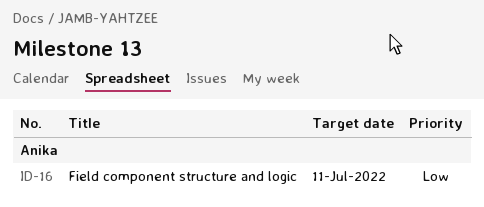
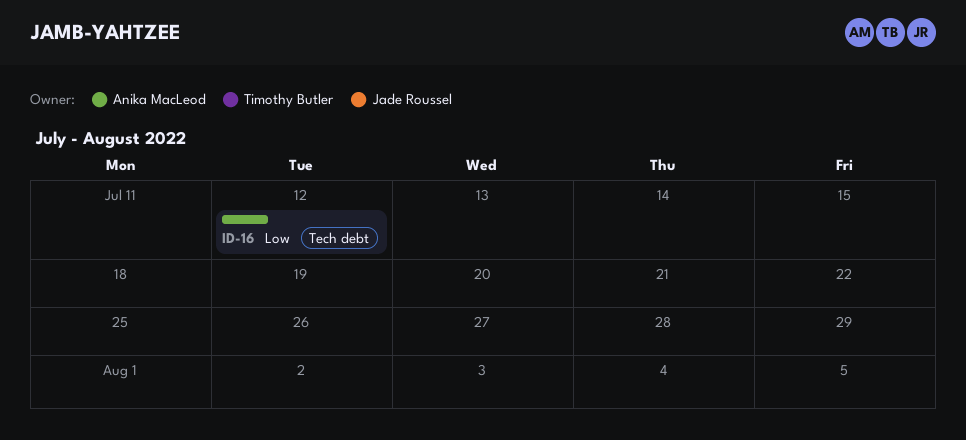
ID-16, due: Jul 11 -> Jul 12

